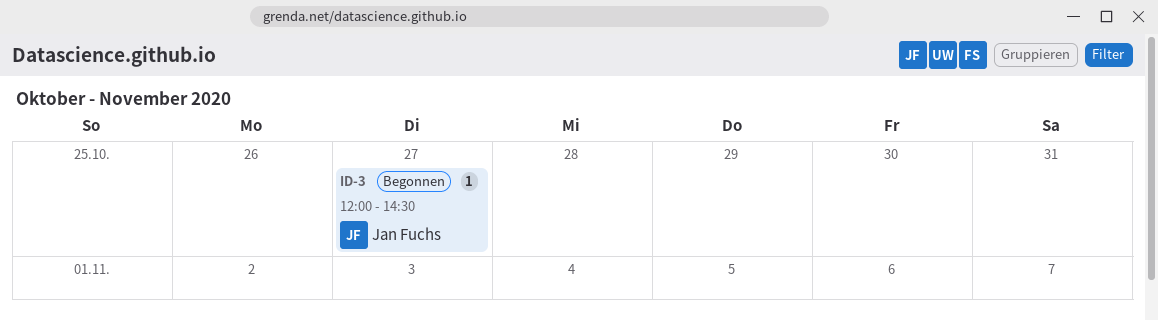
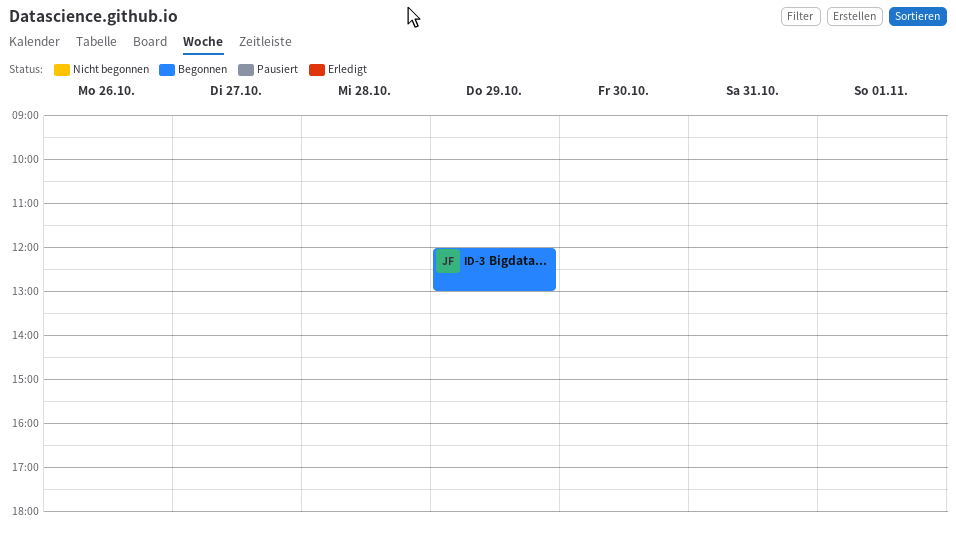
ID-3, day: Oct 27 -> Oct 29
ID-3, ends: 14:30 -> 13:00

